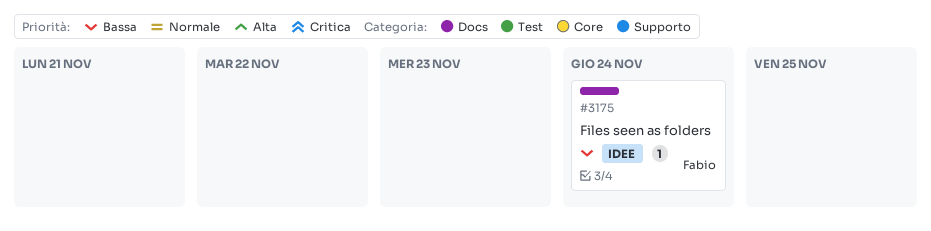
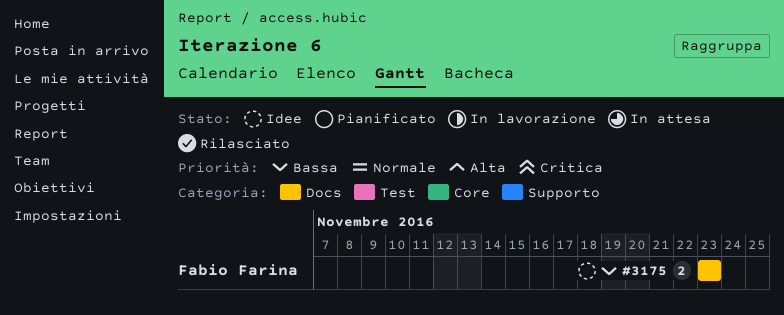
#3175, estimate: 1 -> 2
#3175, due: Nov 24 -> Nov 23

